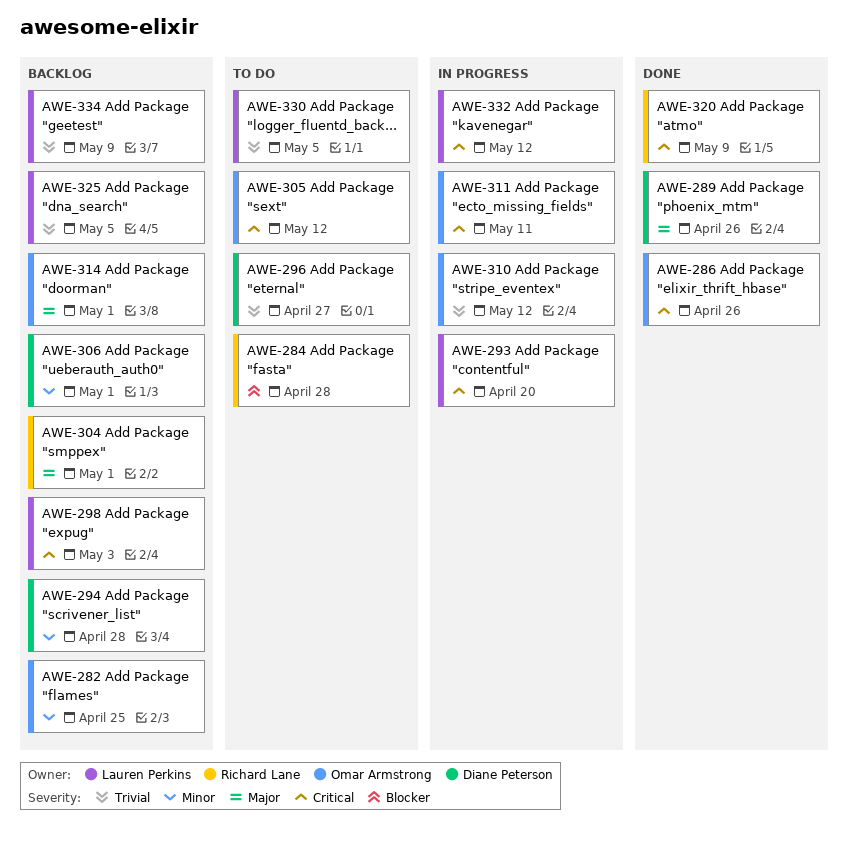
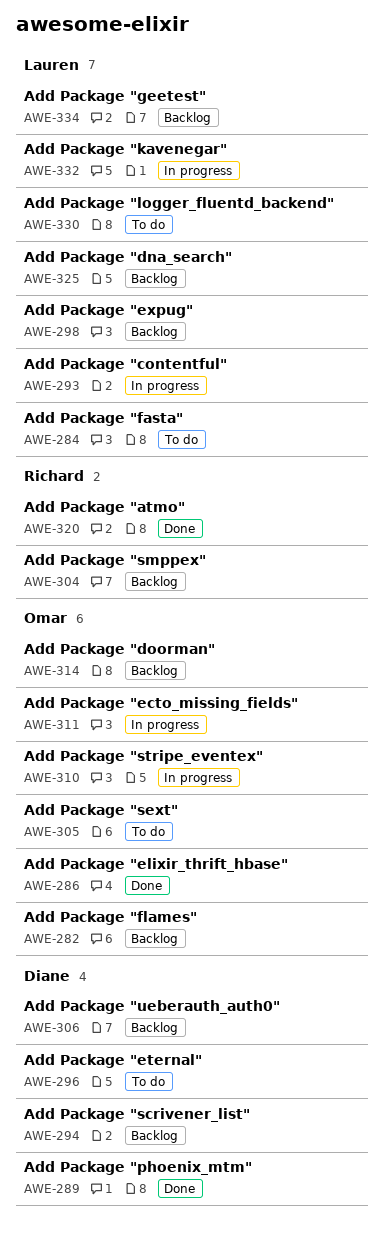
AWE-284, owner: Richard Lane -> Lauren Perkins

